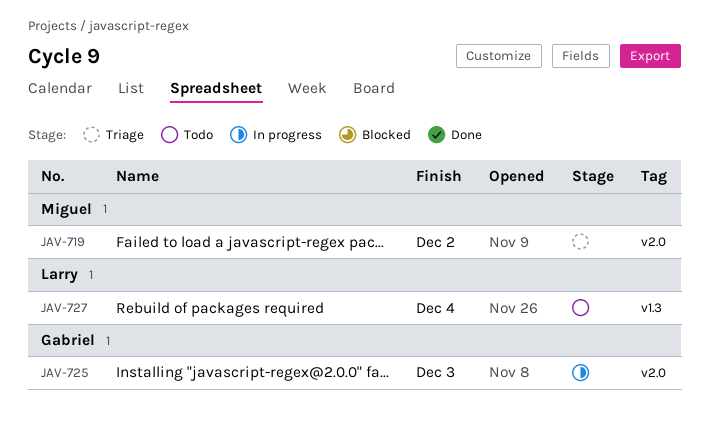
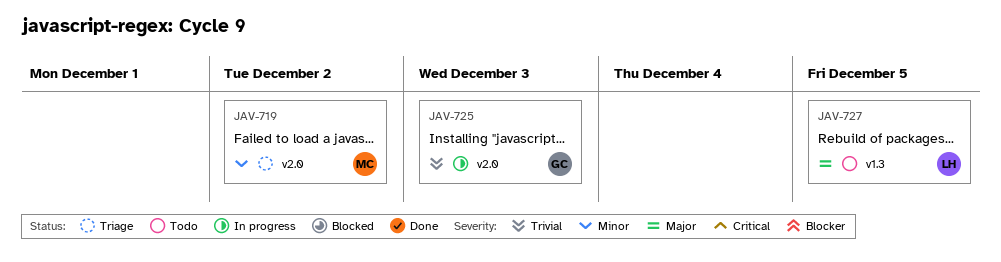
JAV-727, due: Dec 4 -> Dec 5

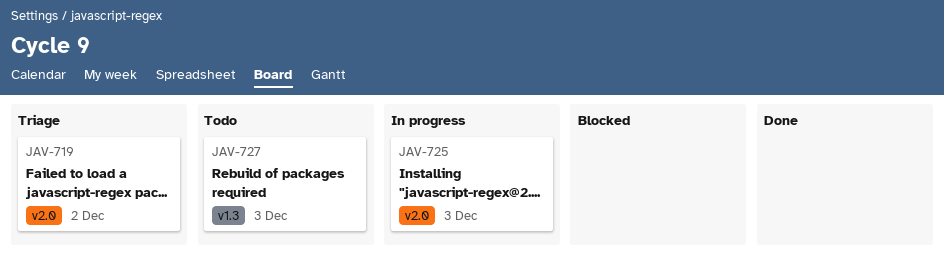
JAV-727, due: Dec 5 -> Dec 3

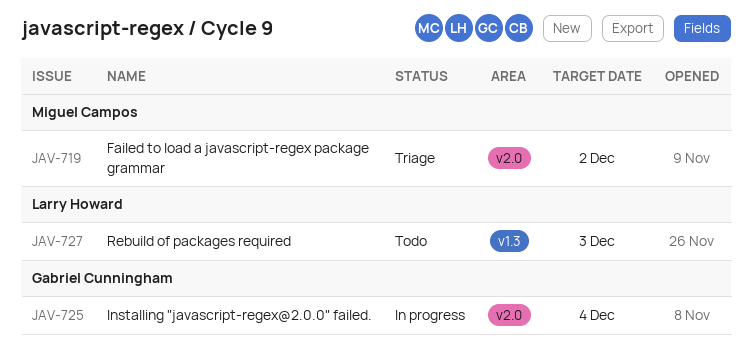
JAV-725, due: Dec 3 -> Dec 4

